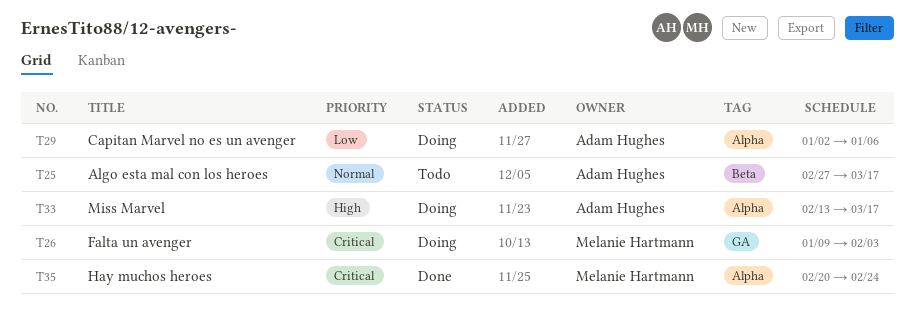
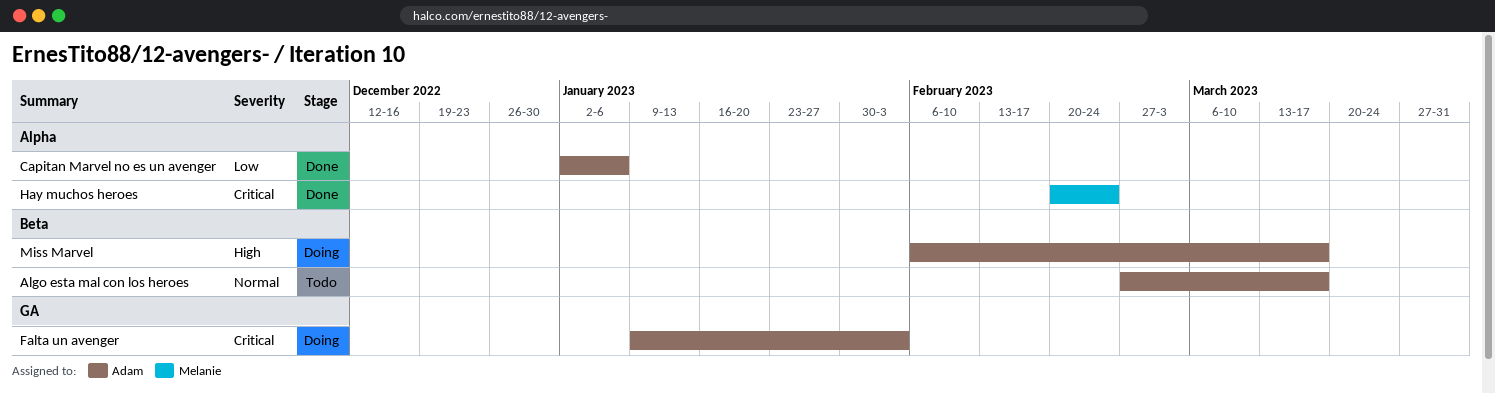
Capitan Marvel no es un avenger, status: Doing -> Done
Falta un avenger, owner: Melanie Hartmann -> Adam Hughes
Miss Marvel, label: Alpha -> Beta
Miss Marvel, start: Feb 13 -> Feb 6

